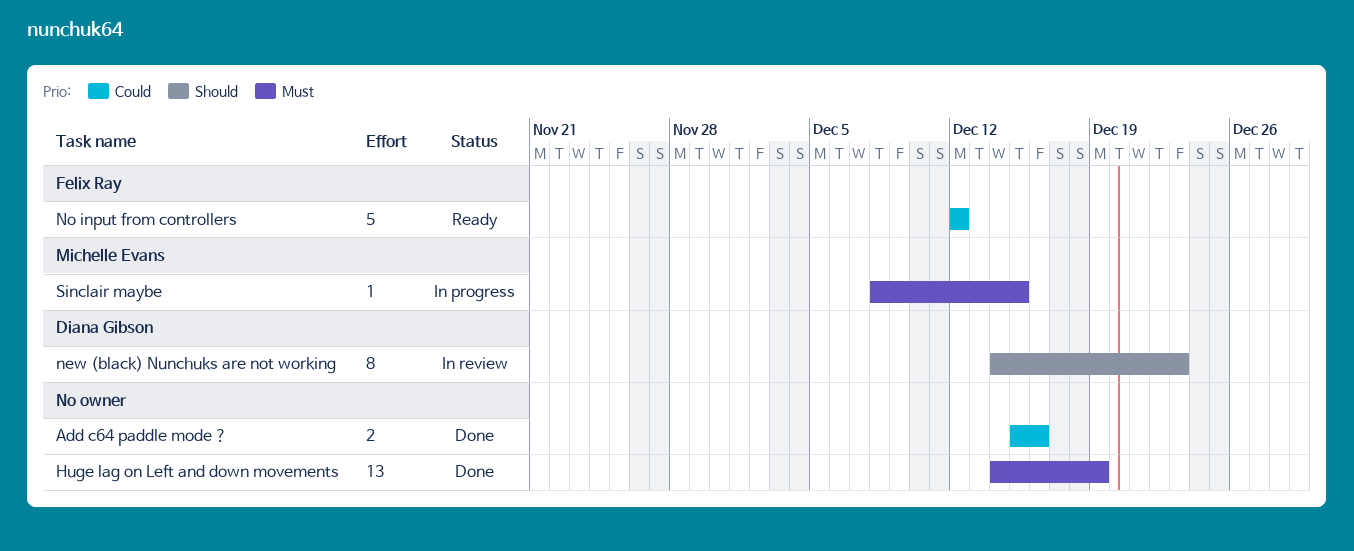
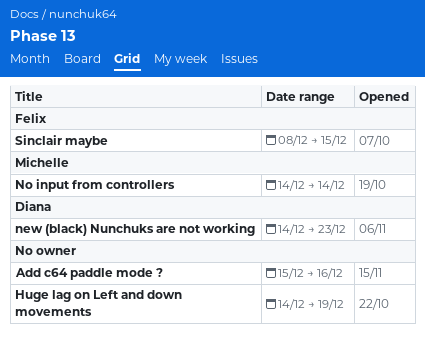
No input from controllers, owner: Felix Ray -> Michelle Evans
No input from controllers, start: Dec 12 -> Dec 14
No input from controllers, due: Dec 12 -> Dec 14
Sinclair maybe, owner: Michelle Evans -> Felix Ray

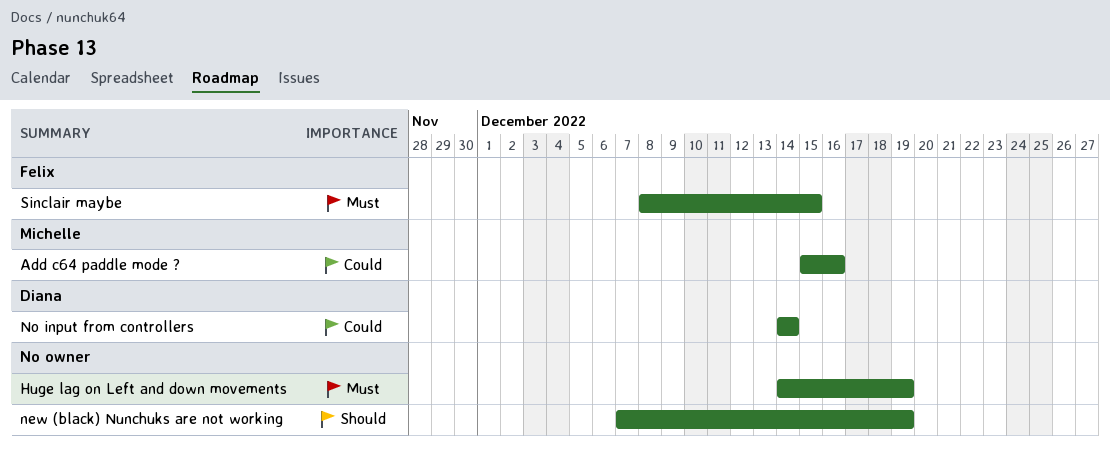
Add c64 paddle mode ?, owner: none -> Michelle
new (black) Nunchuks are not working, owner: Diana -> none
new (black) Nunchuks are not working, start: Dec 14 -> Dec 7
new (black) Nunchuks are not working, due: Dec 23 -> Dec 19
No input from controllers, owner: Michelle -> Diana

